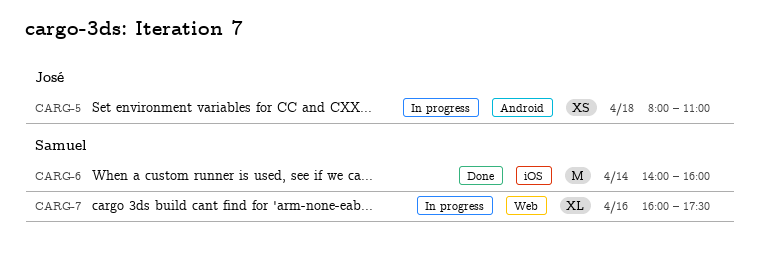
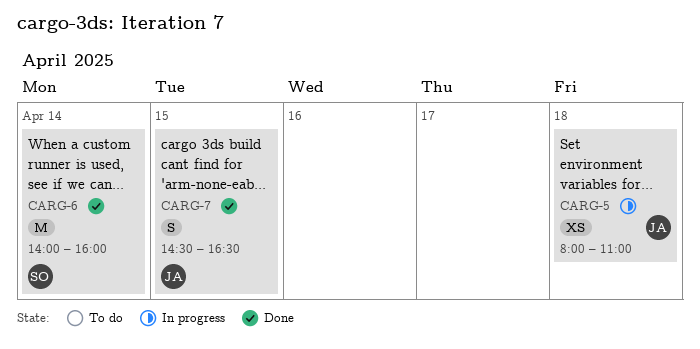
CARG-7, status: In progress -> Done
CARG-7, owner: Samuel -> José
CARG-7, estimate: XL -> S
CARG-7, day: Apr 16 -> Apr 15
CARG-7, begins: 16:00 -> 14:30
CARG-7, ends: 17:30 -> 16:30

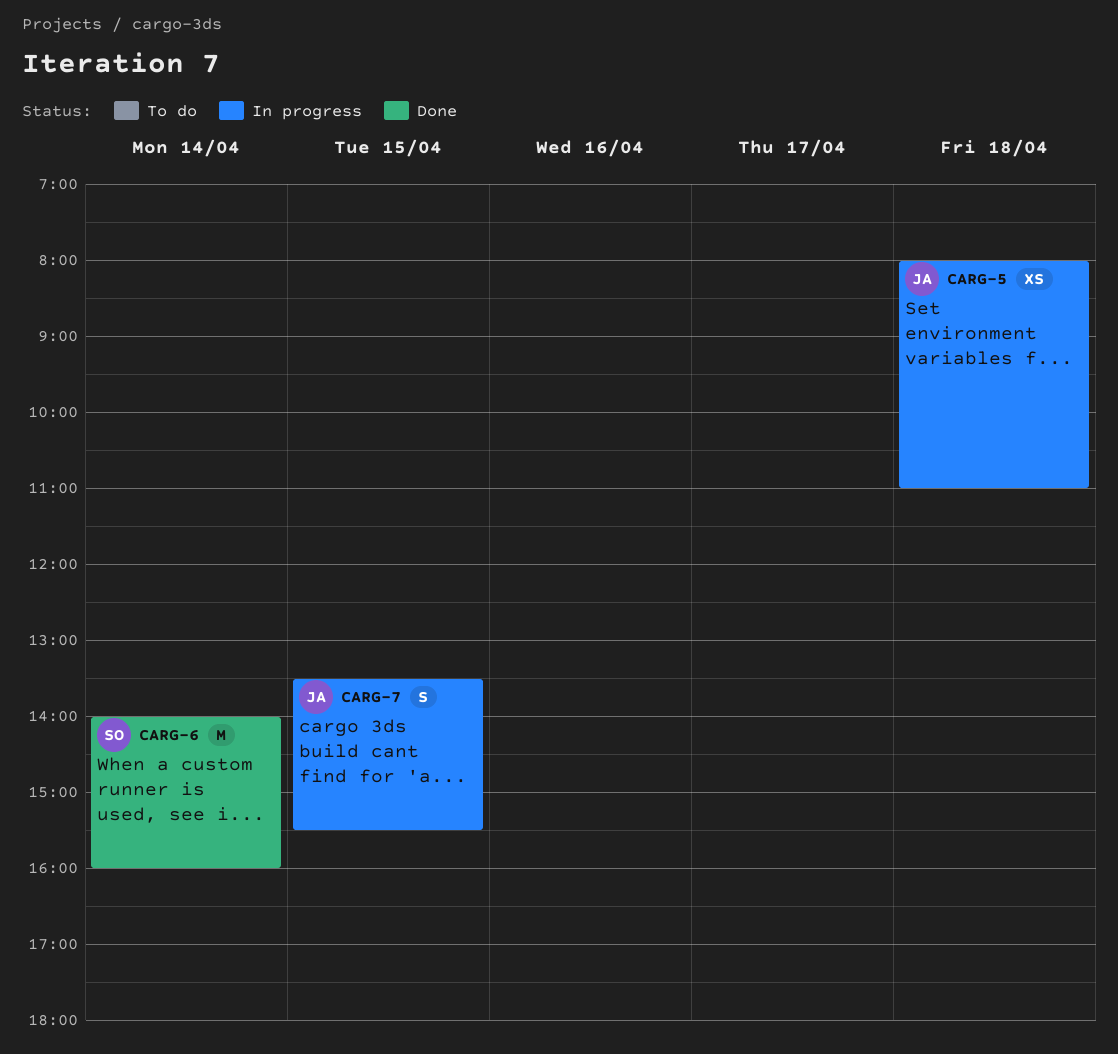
CARG-7, status: Done -> In progress
CARG-7, begins: 14:30 -> 13:30
CARG-7, ends: 16:30 -> 15:30

